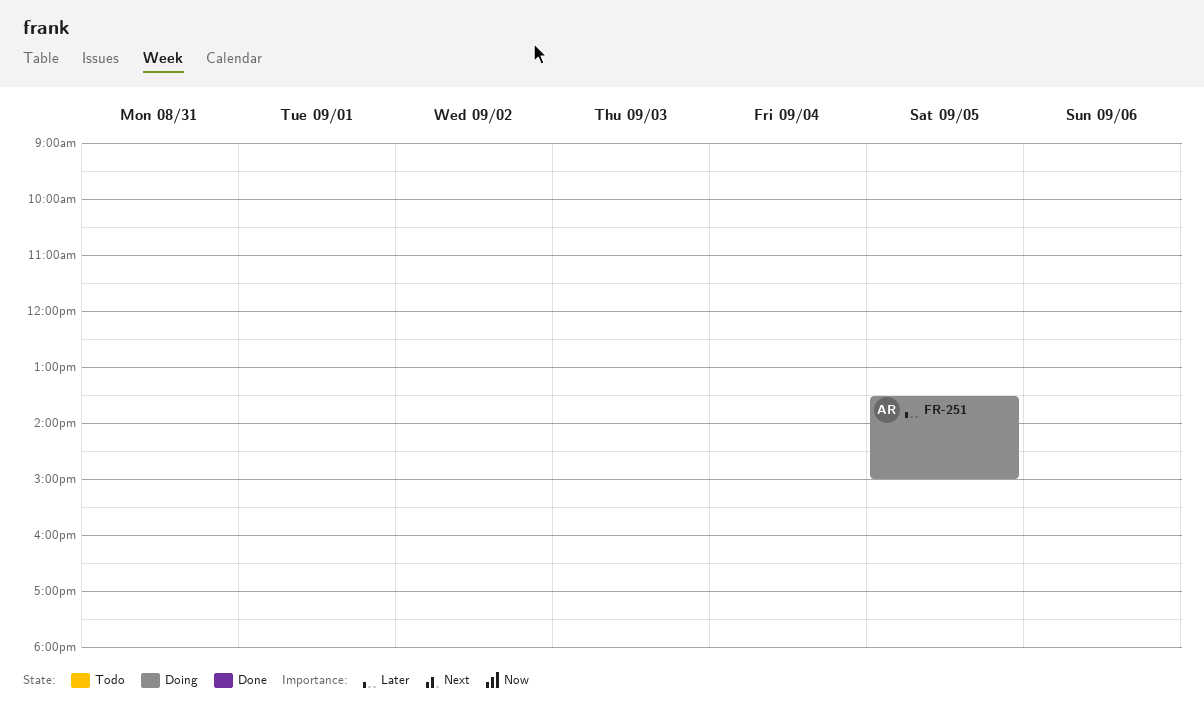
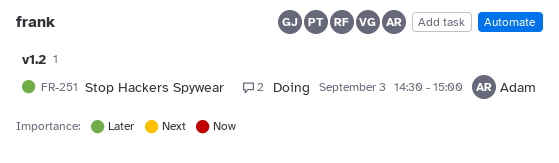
FR-251, day: Sep 5 -> Sep 3
FR-251, begins: 13:30 -> 14:30

